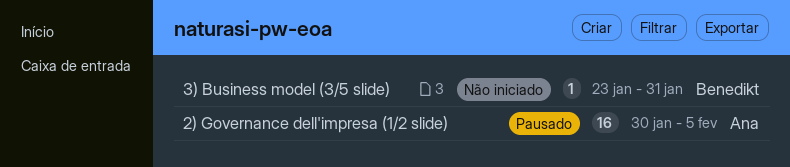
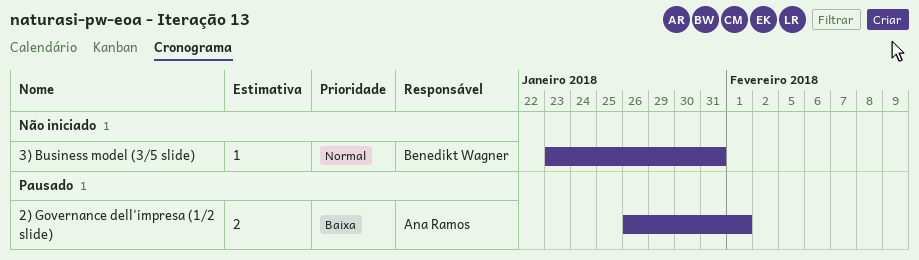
2) Governance dell'impresa (1/2 slide), estimate: 16 -> 2
2) Governance dell'impresa (1/2 slide), start: Jan 30 -> Jan 26
2) Governance dell'impresa (1/2 slide), due: Feb 5 -> Feb 1

